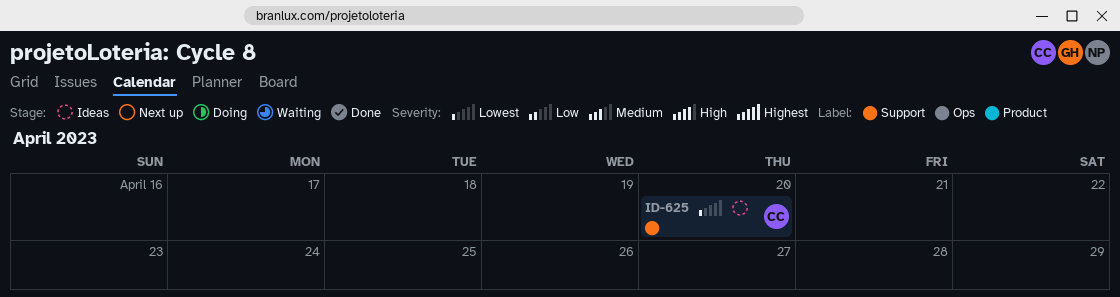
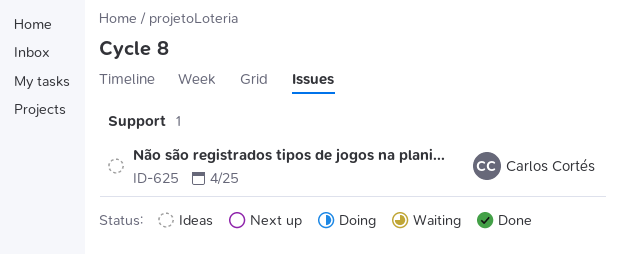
ID-625, due: Apr 20 -> Apr 25

